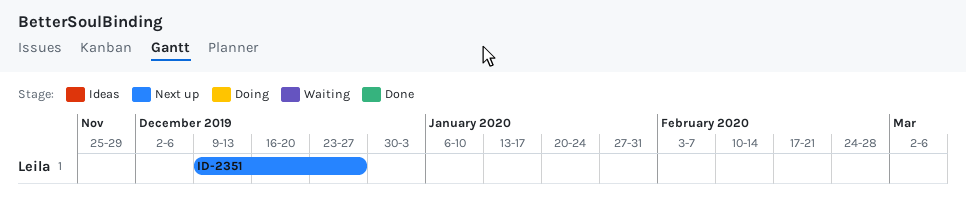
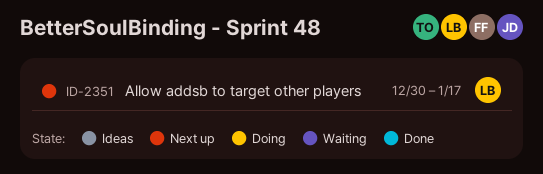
ID-2351, start: Dec 9 -> Dec 30
ID-2351, due: Dec 27 -> Jan 17

